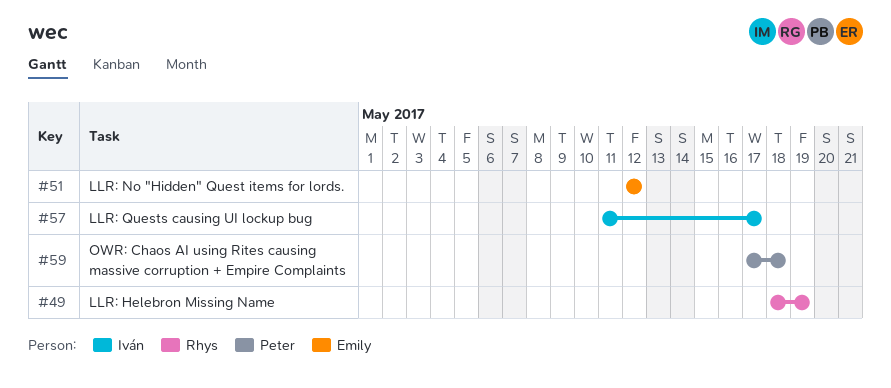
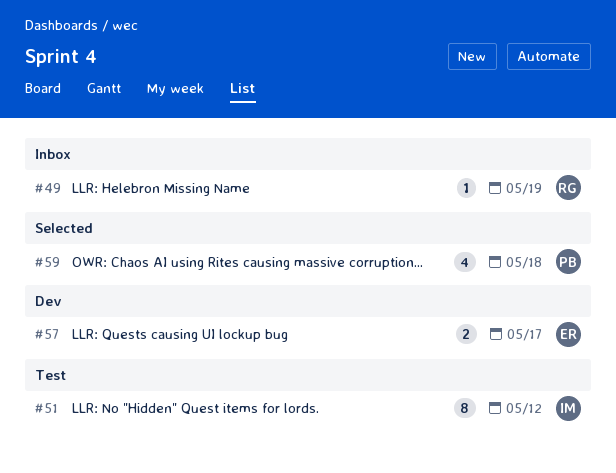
#51, owner: Emily -> Iván
#57, owner: Iván -> Emily

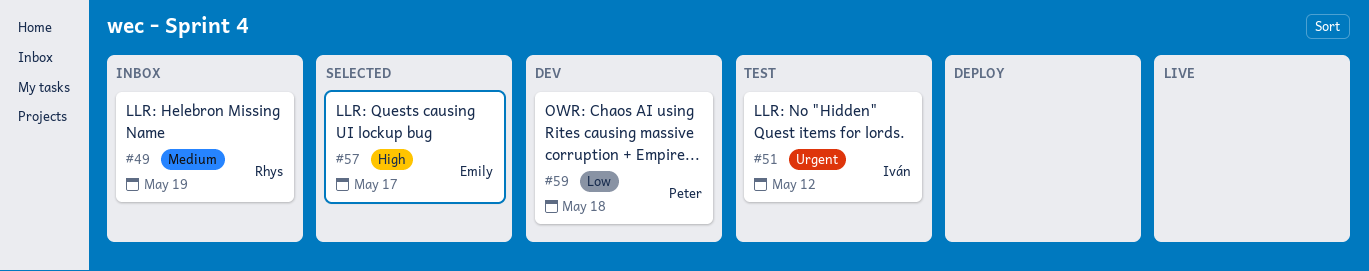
#57, status: Dev -> Selected
#59, status: Selected -> Dev

